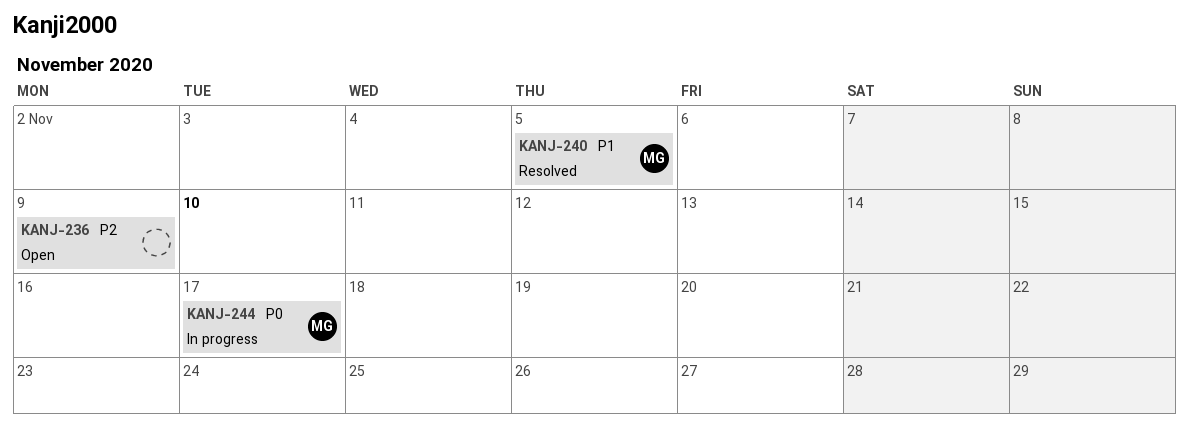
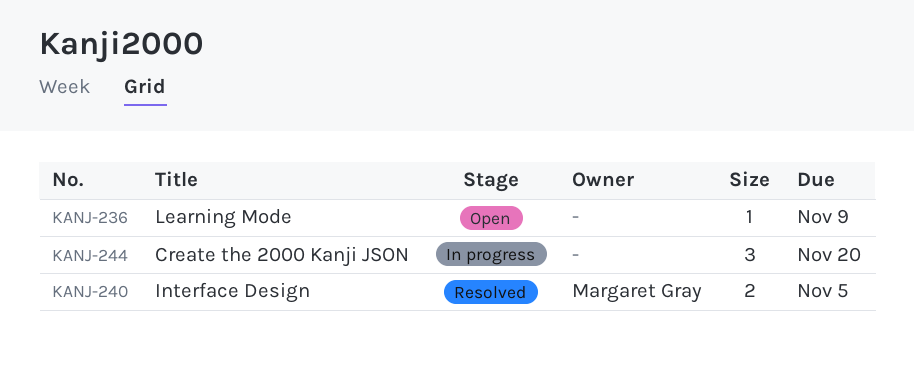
KANJ-244, owner: Margaret Gray -> none
KANJ-244, due: Nov 17 -> Nov 20

